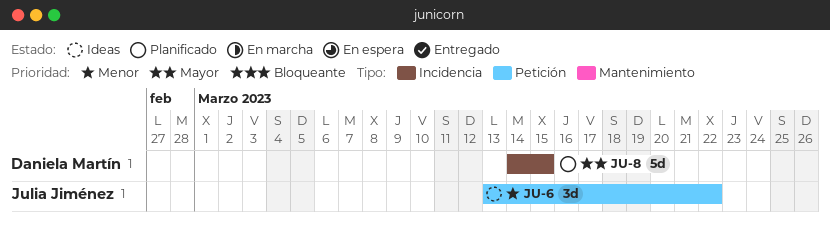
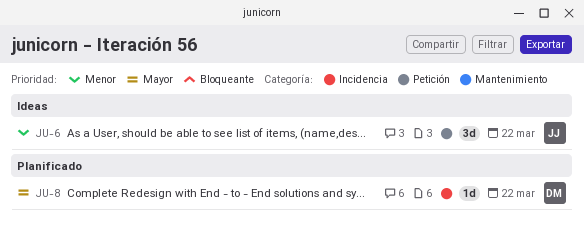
JU-8, estimate: 5d -> 1d
JU-8, due: Mar 15 -> Mar 22

